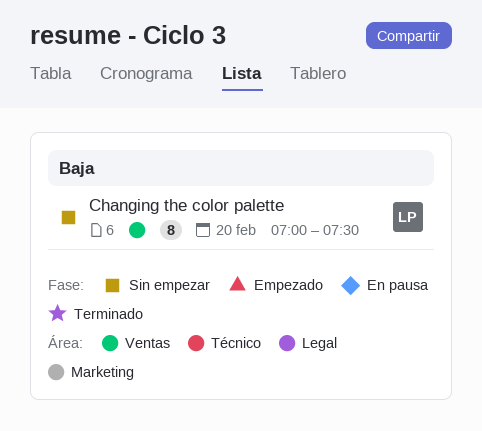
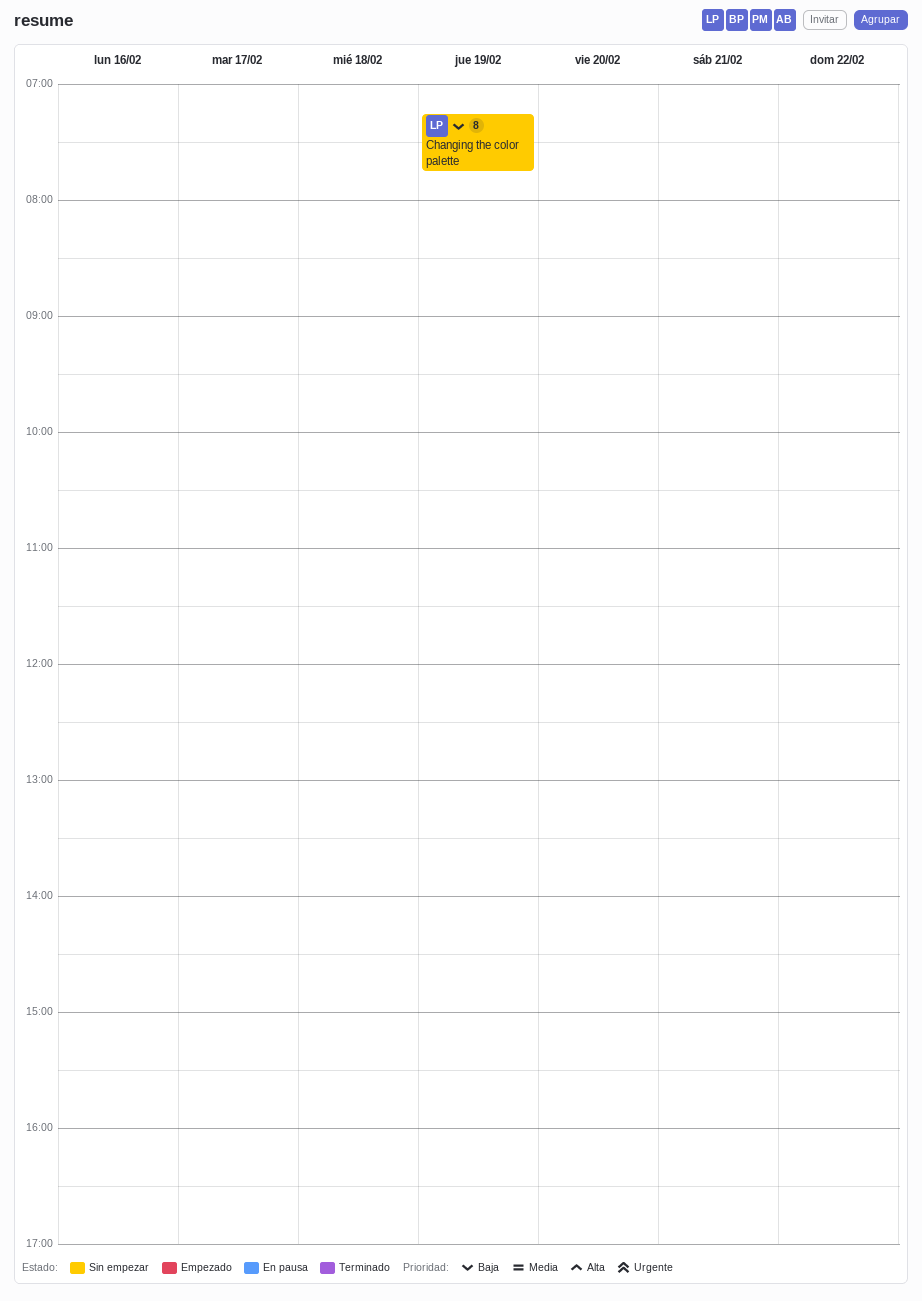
Changing the color palette, day: Feb 20 -> Feb 19
Changing the color palette, begins: 07:00 -> 07:15
Changing the color palette, ends: 07:30 -> 07:45

